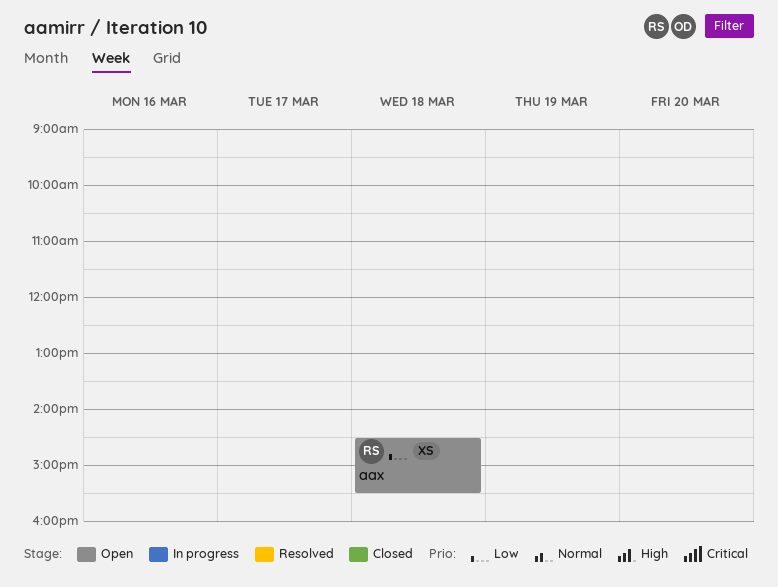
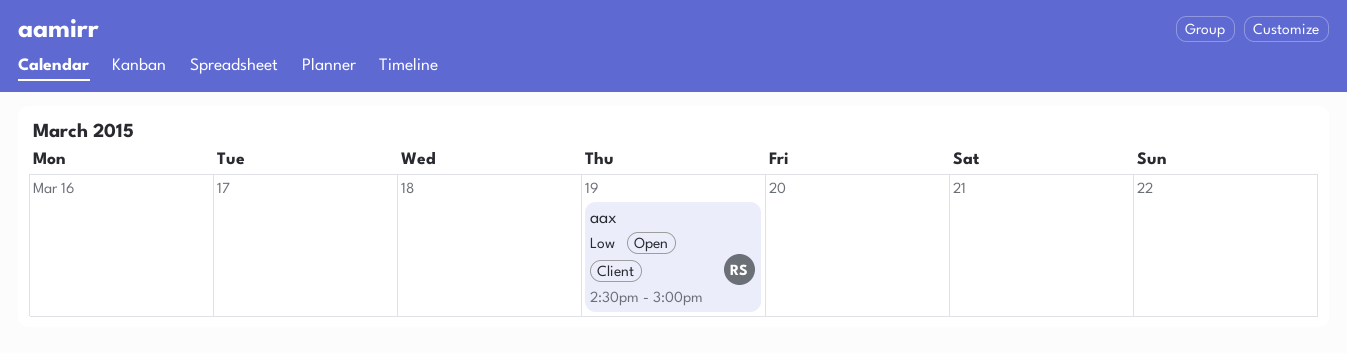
aax, day: Mar 18 -> Mar 19
aax, ends: 15:30 -> 15:00

